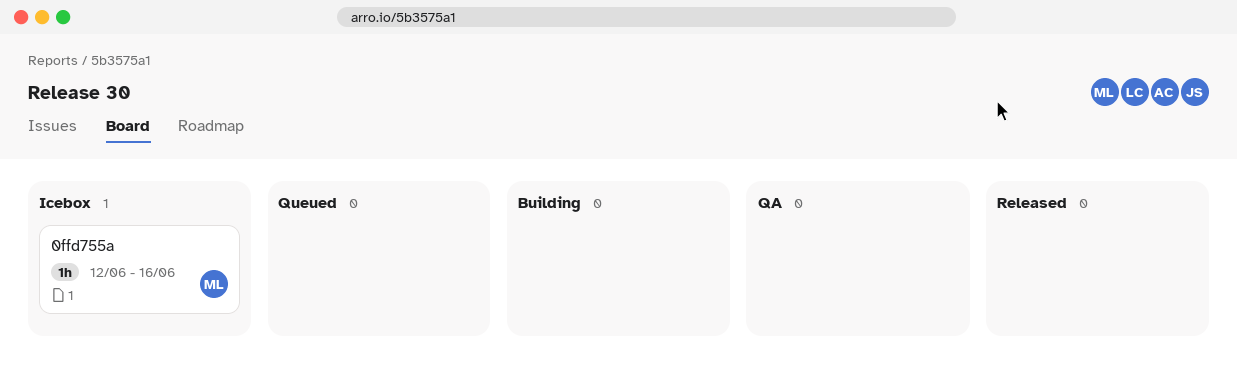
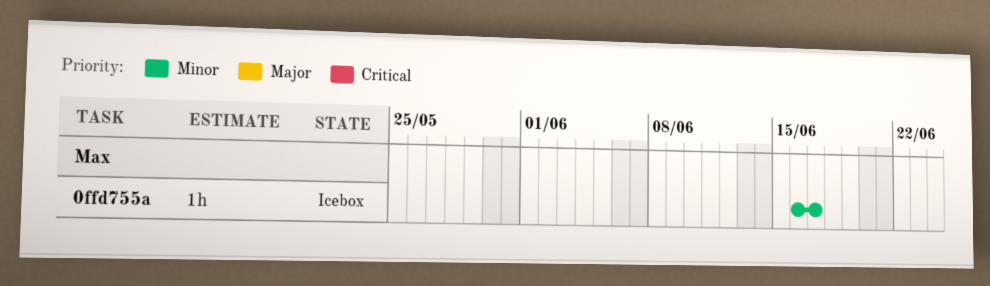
0ffd755a, start: Jun 12 -> Jun 16
0ffd755a, due: Jun 16 -> Jun 17

